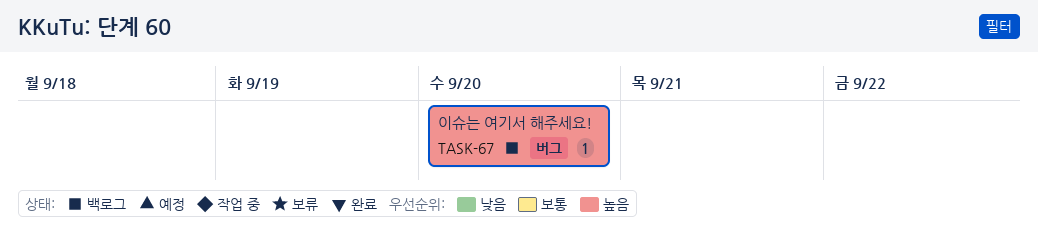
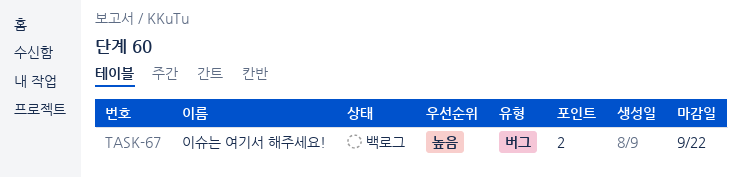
TASK-67, estimate: 1 -> 2
TASK-67, due: Sep 20 -> Sep 22

